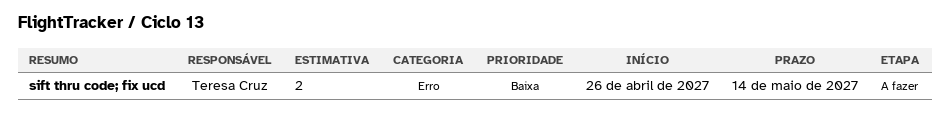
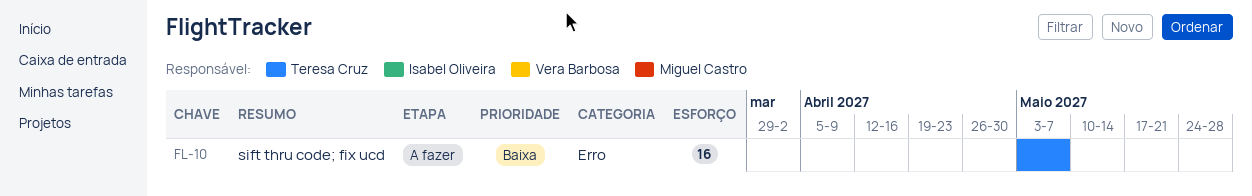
sift thru code; fix ucd, estimate: 2 -> 16
sift thru code; fix ucd, start: Apr 26 -> May 3
sift thru code; fix ucd, due: May 14 -> May 7

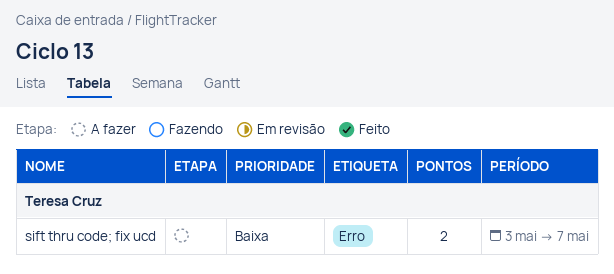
sift thru code; fix ucd, estimate: 16 -> 2

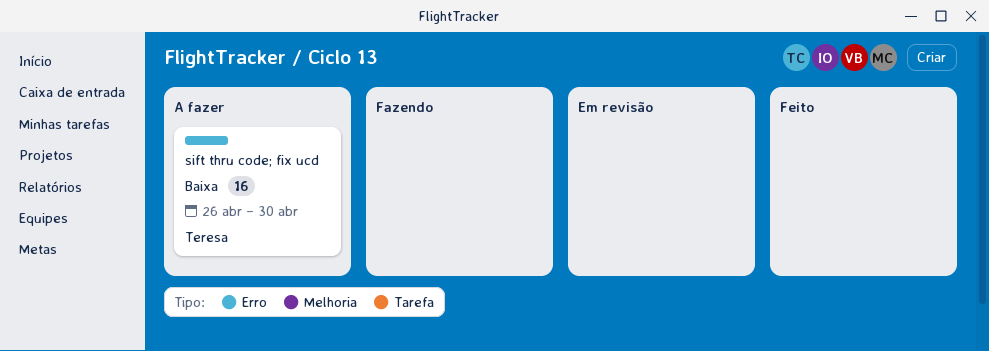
sift thru code; fix ucd, estimate: 2 -> 16
sift thru code; fix ucd, start: May 3 -> Apr 26
sift thru code; fix ucd, due: May 7 -> Apr 30

